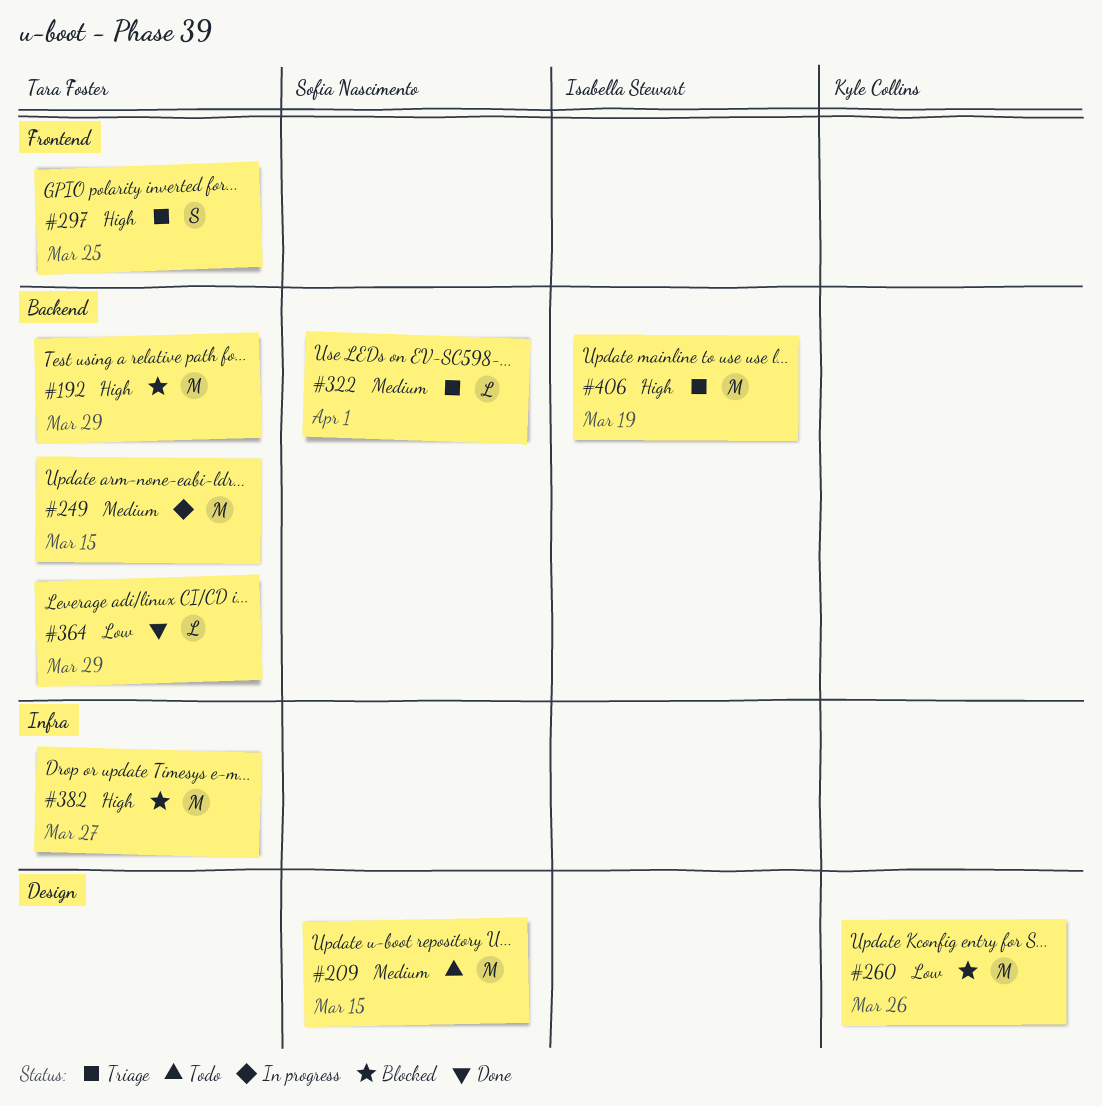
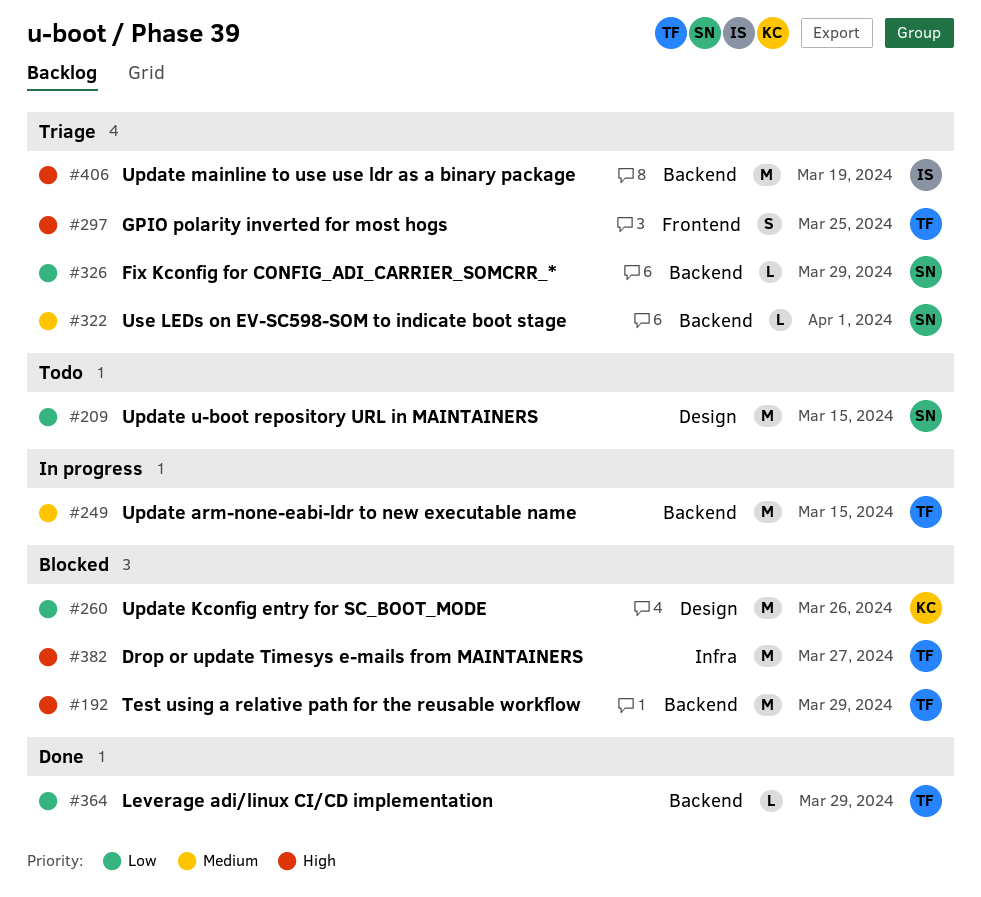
#209, priority: Medium -> Low
#326: none -> present

